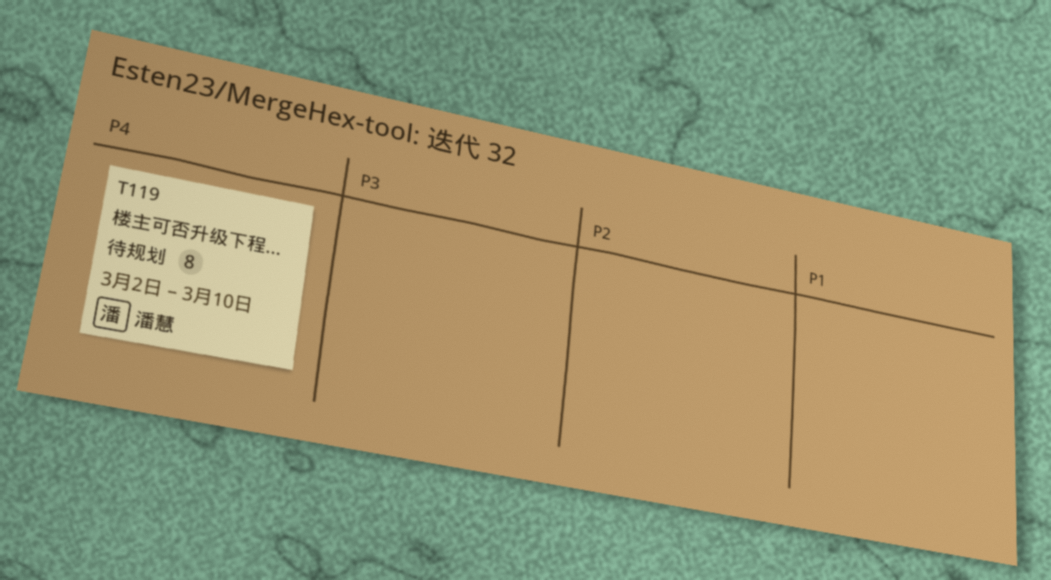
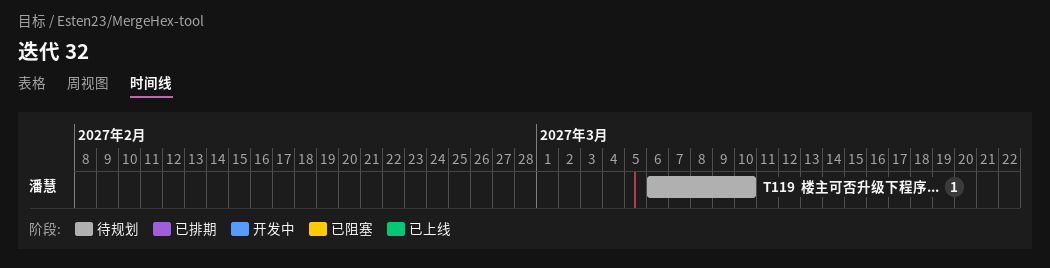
T119, estimate: 8 -> 1
T119, start: Mar 2 -> Mar 6

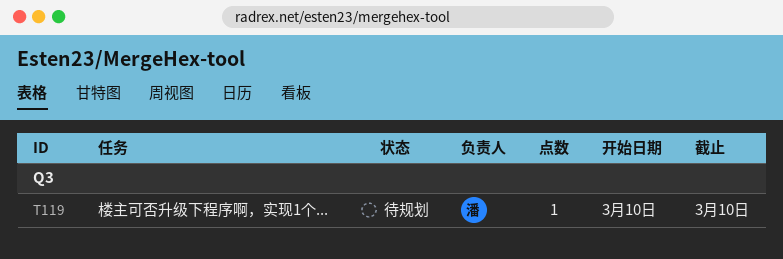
T119, start: Mar 6 -> Mar 10

